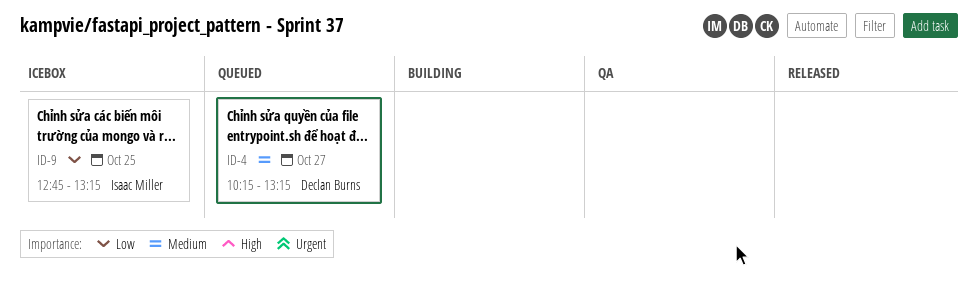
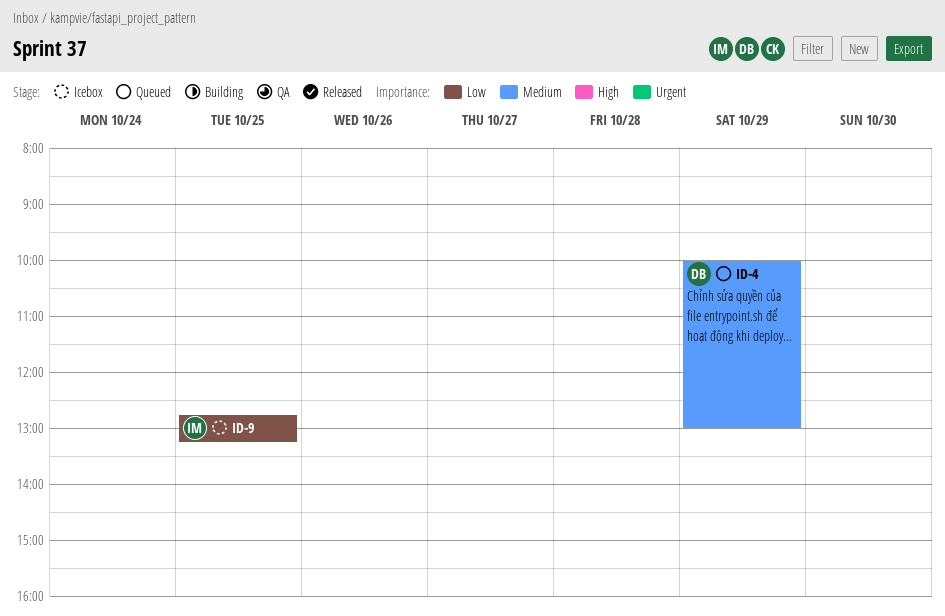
ID-4, day: Oct 27 -> Oct 29
ID-4, begins: 10:15 -> 10:00
ID-4, ends: 13:15 -> 13:00

